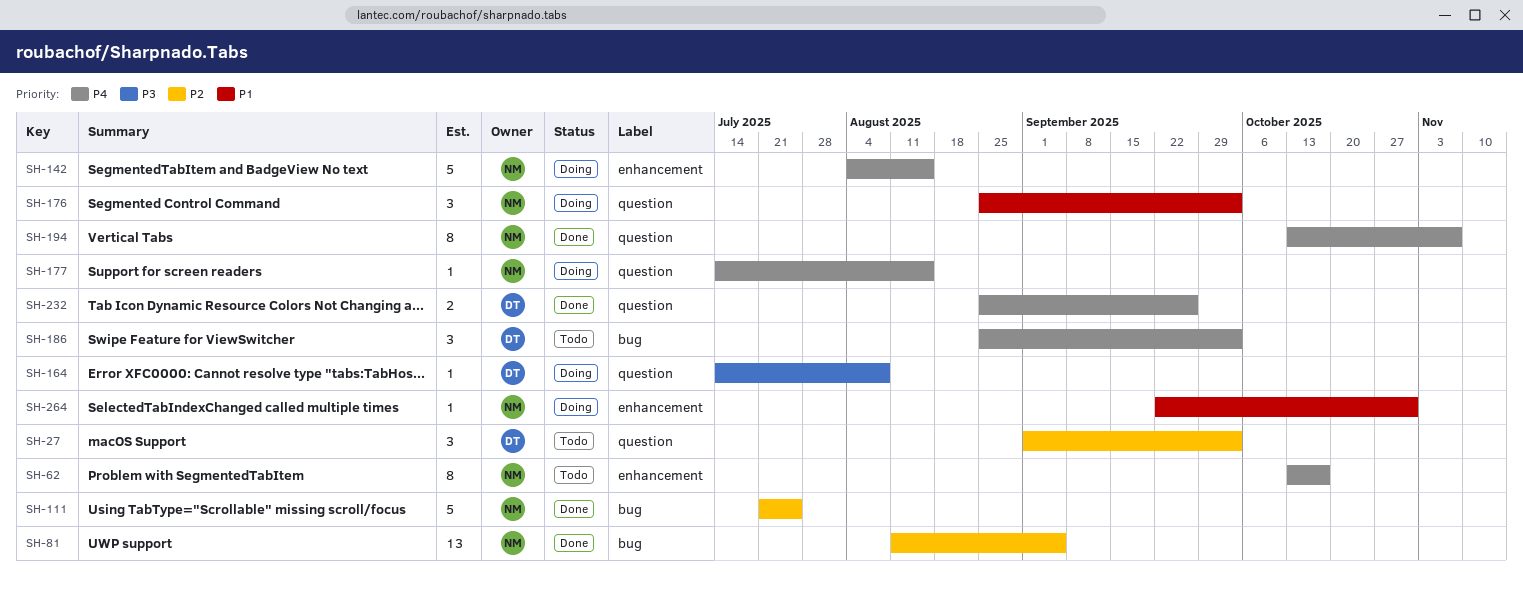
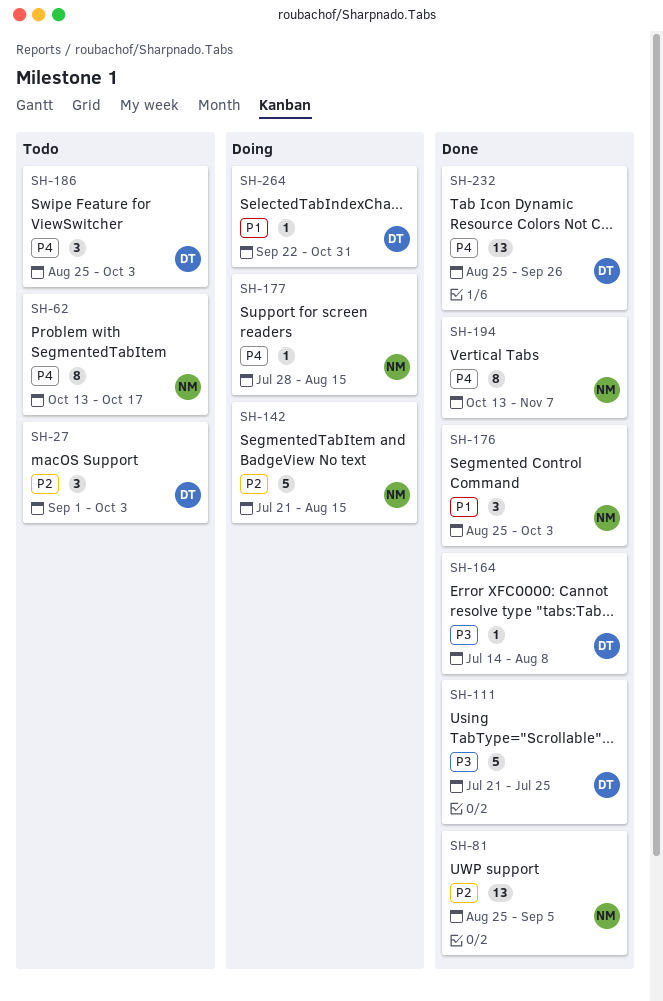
SH-81, start: Aug 11 -> Aug 25
SH-111, owner: NM -> DT
SH-111, priority: P2 -> P3
SH-142, priority: P4 -> P2
SH-142, start: Aug 4 -> Jul 21
SH-164, status: Doing -> Done
SH-176, status: Doing -> Done
SH-177, start: Jul 14 -> Jul 28
SH-232, estimate: 2 -> 13
SH-264, owner: NM -> DT

